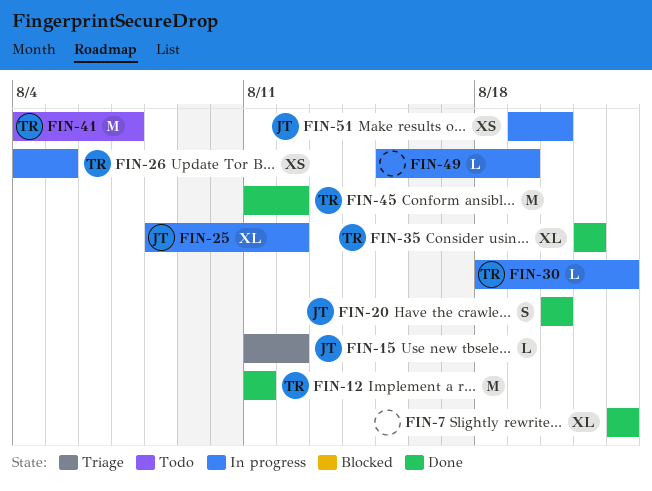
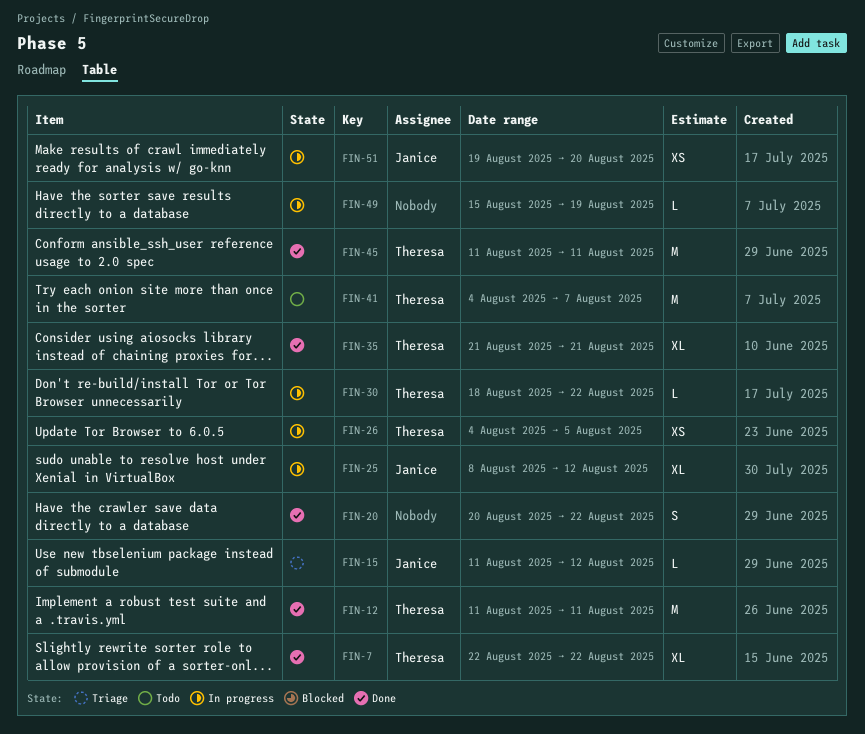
FIN-7, owner: none -> Theresa
FIN-20, owner: Janice -> none
FIN-20, due: Aug 20 -> Aug 22
FIN-45, due: Aug 12 -> Aug 11

